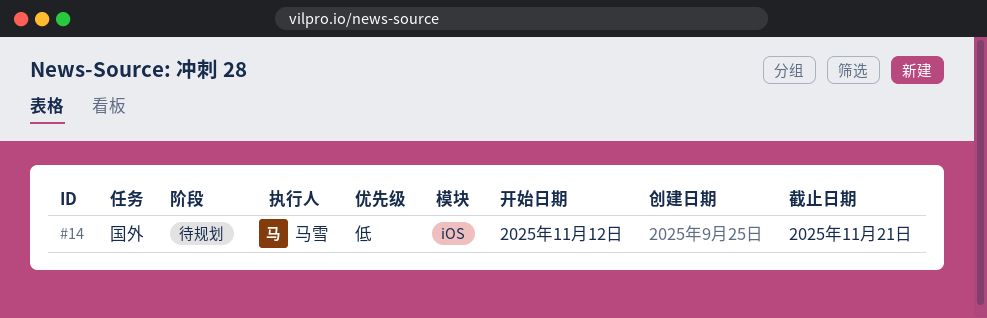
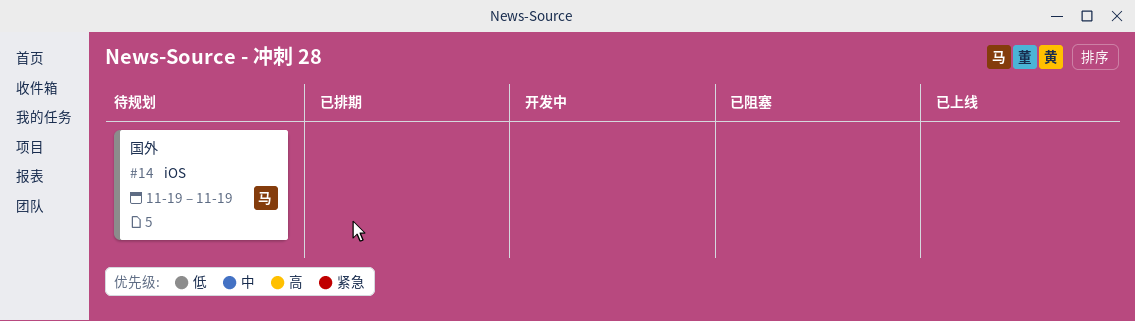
#14, start: Nov 12 -> Nov 19
#14, due: Nov 21 -> Nov 19

